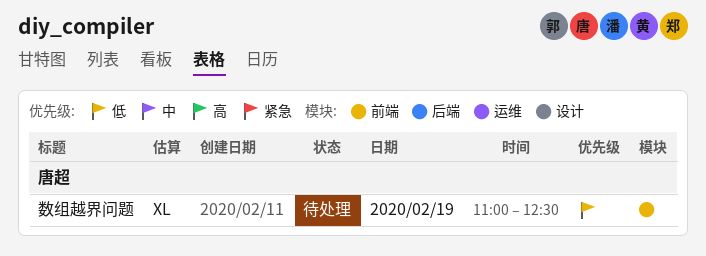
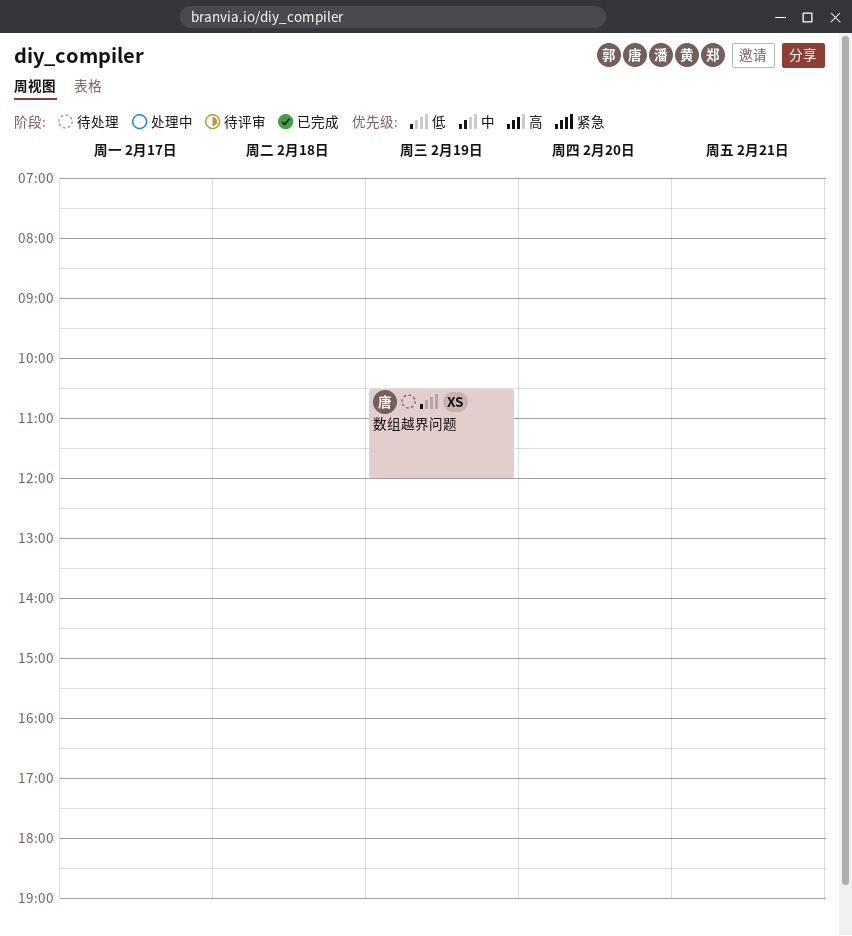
数组越界问题, estimate: XL -> XS
数组越界问题, begins: 11:00 -> 10:30
数组越界问题, ends: 12:30 -> 12:00

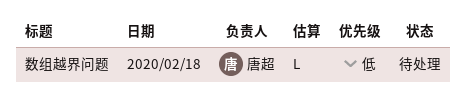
数组越界问题, estimate: XS -> L
数组越界问题, day: Feb 19 -> Feb 18

